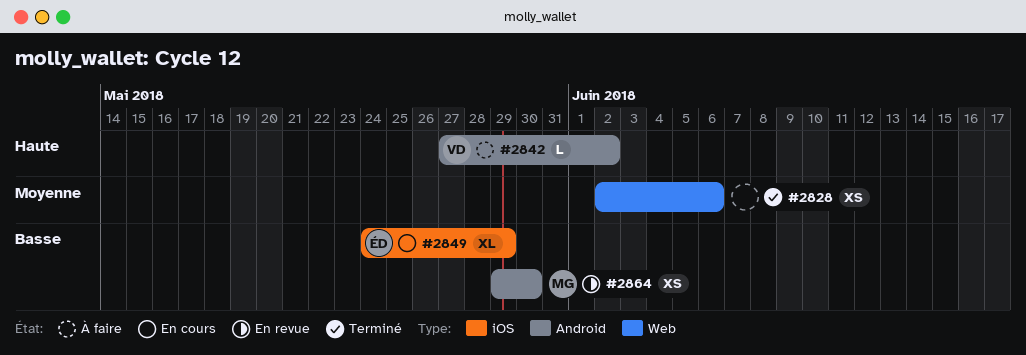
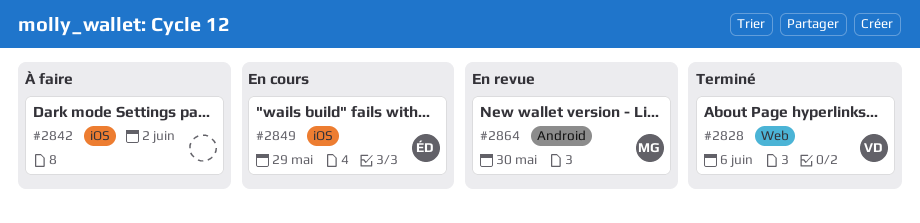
#2828, owner: none -> VD
#2842, owner: VD -> none
#2842, label: Android -> iOS

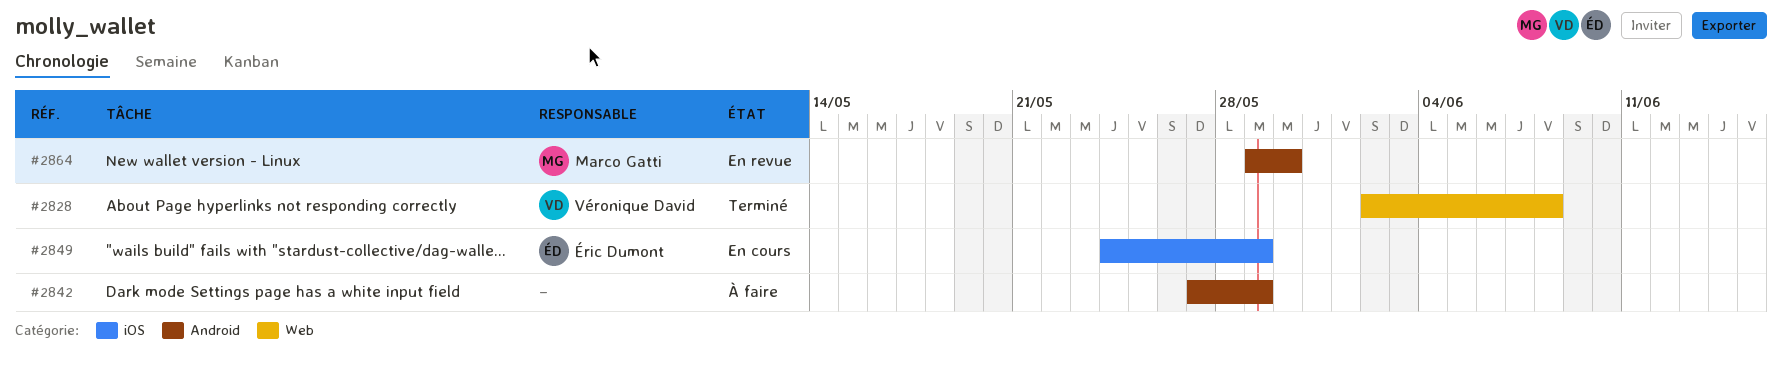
#2828, due: Jun 6 -> Jun 8
#2842, label: iOS -> Android
#2842, due: Jun 2 -> May 29

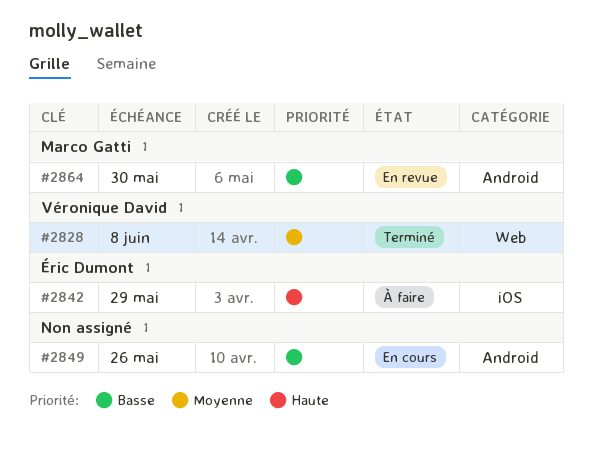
#2842, owner: none -> Éric Dumont
#2842, label: Android -> iOS
#2849, owner: Éric Dumont -> none
#2849, label: iOS -> Android
#2849, due: May 29 -> May 26

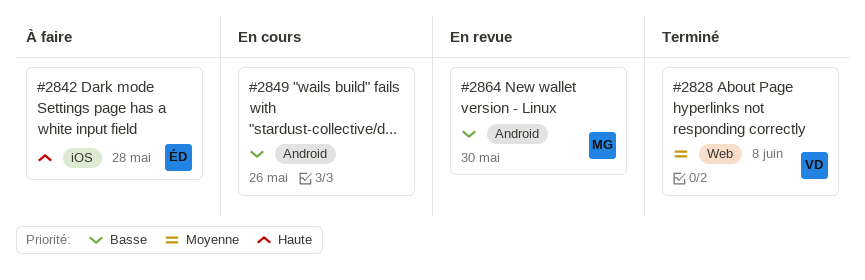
#2842, due: May 29 -> May 28

